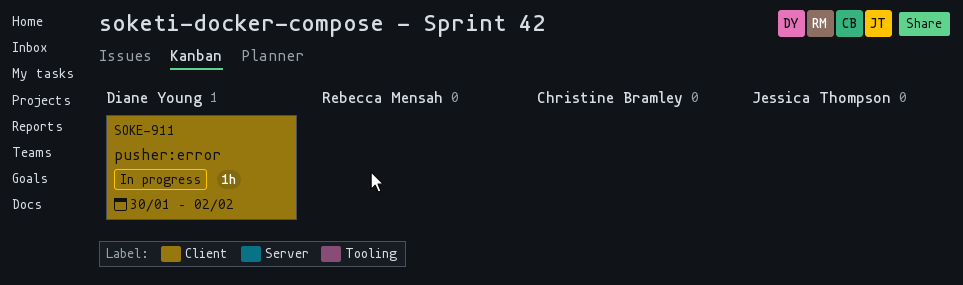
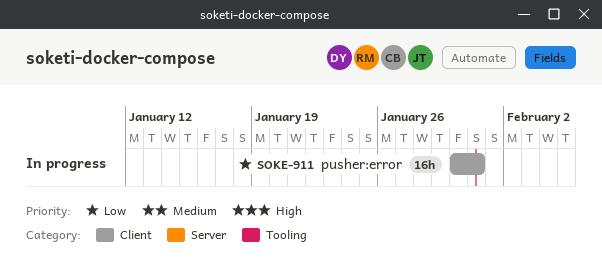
SOKE-911, estimate: 1h -> 16h
SOKE-911, due: Feb 2 -> Jan 31

